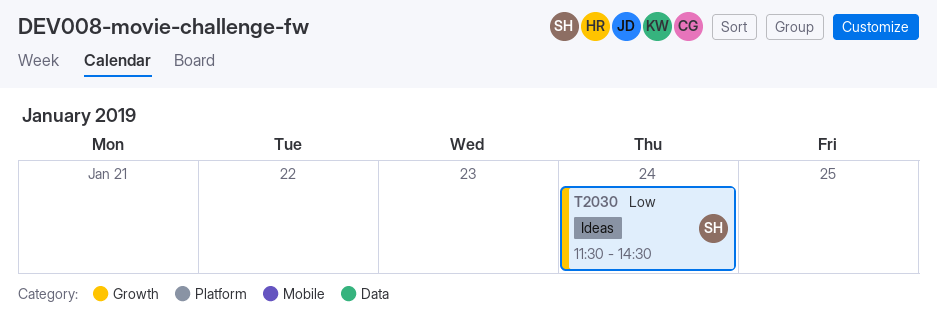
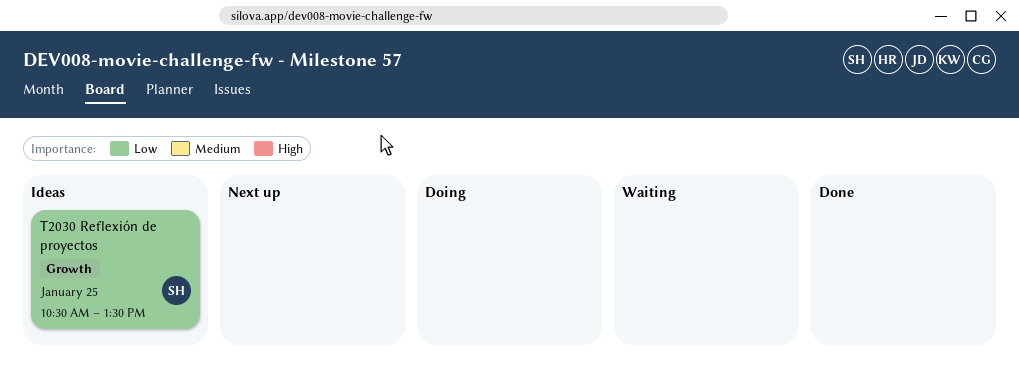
T2030, day: Jan 24 -> Jan 25
T2030, begins: 11:30 -> 10:30
T2030, ends: 14:30 -> 13:30

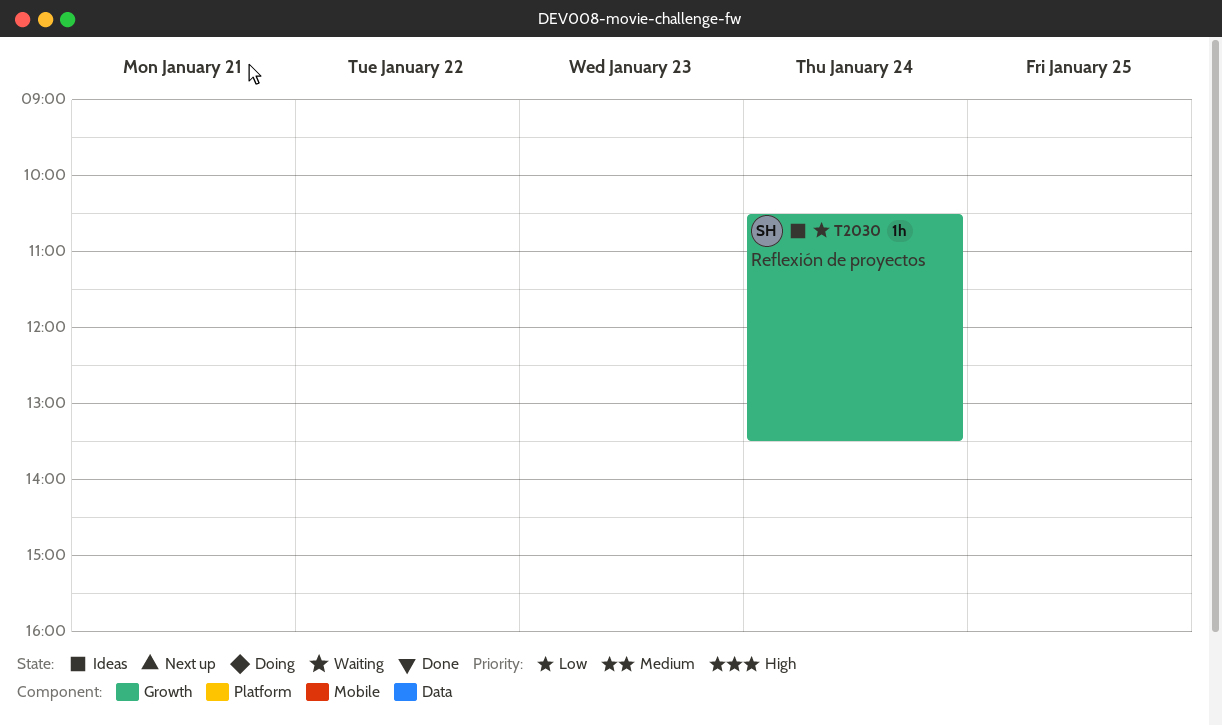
T2030, day: Jan 25 -> Jan 24

